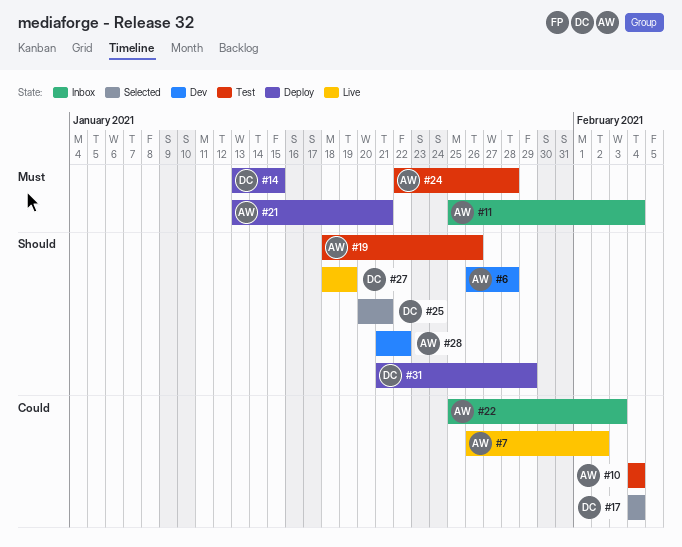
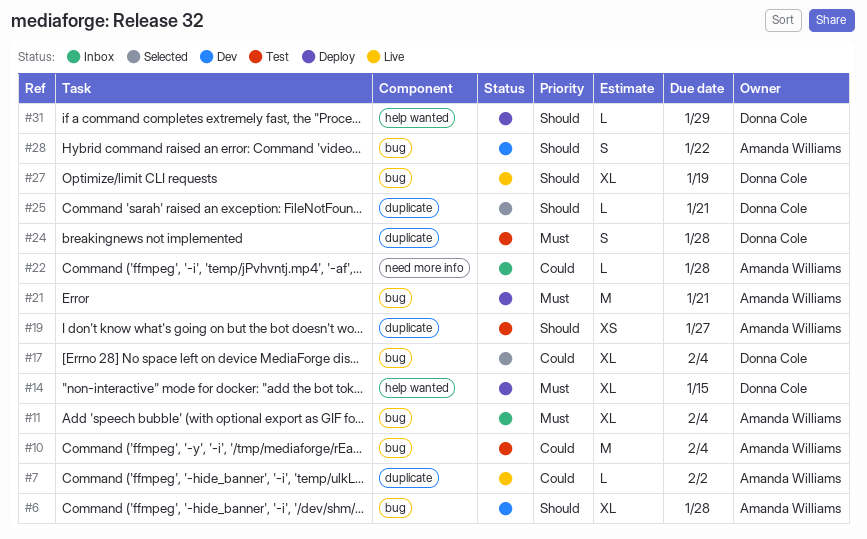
#19, due: Jan 26 -> Jan 27
#22, due: Feb 3 -> Jan 28
#24, owner: Amanda Williams -> Donna Cole

